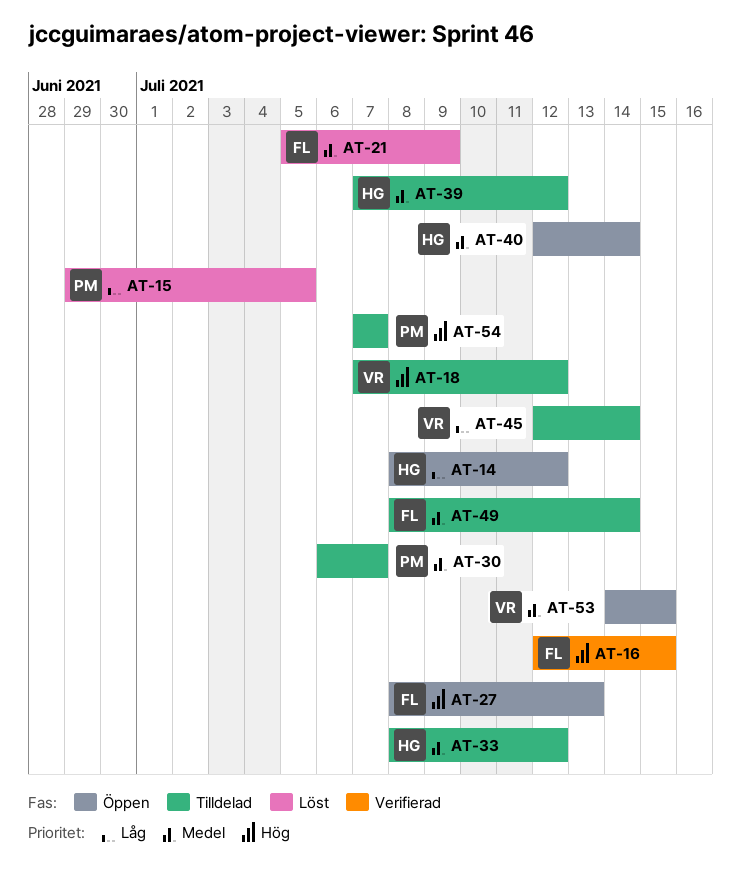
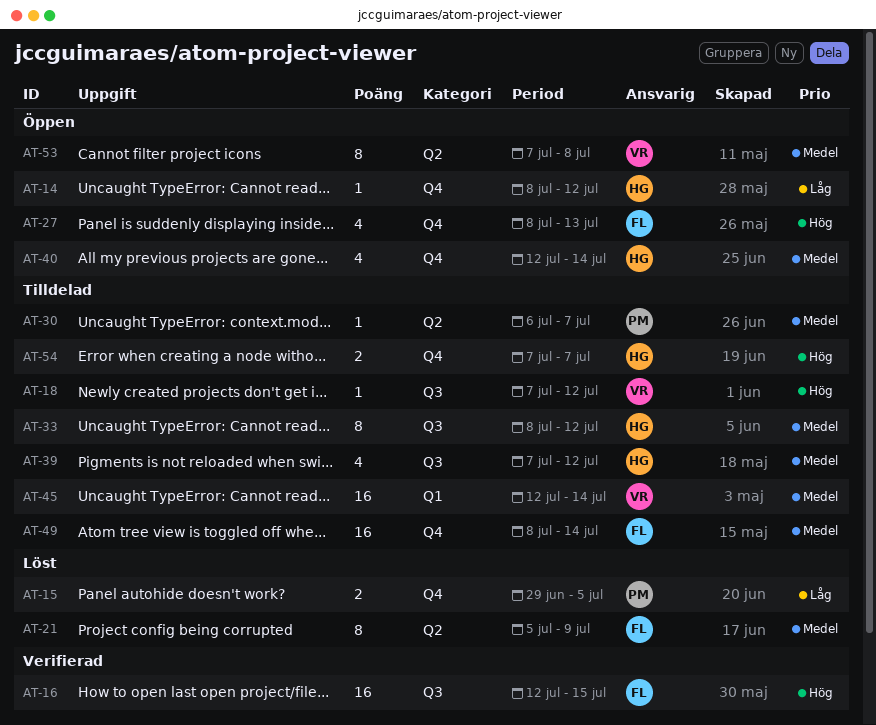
AT-45, priority: Låg -> Medel
AT-53, start: Jul 14 -> Jul 7
AT-53, due: Jul 15 -> Jul 8
AT-54, owner: PM -> HG

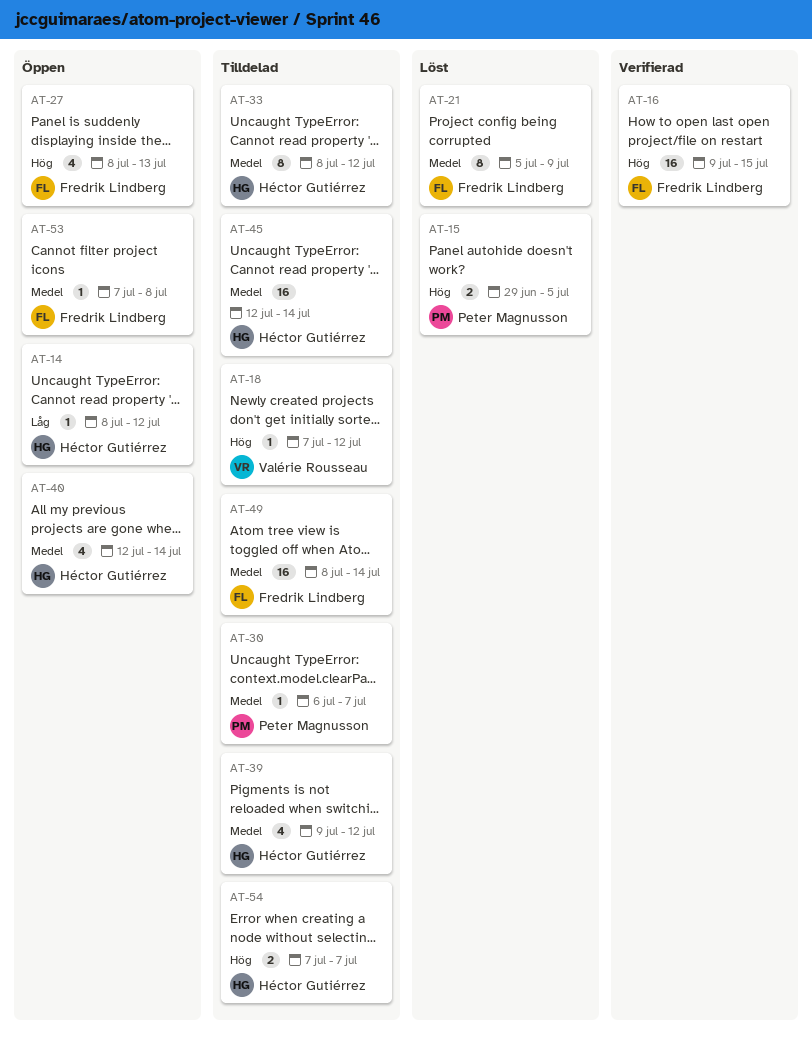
AT-15, priority: Låg -> Hög
AT-16, start: Jul 12 -> Jul 9
AT-39, start: Jul 7 -> Jul 9
AT-45, owner: Valérie Rousseau -> Héctor Gutiérrez
AT-53, owner: Valérie Rousseau -> Fredrik Lindberg
AT-53, estimate: 8 -> 1

